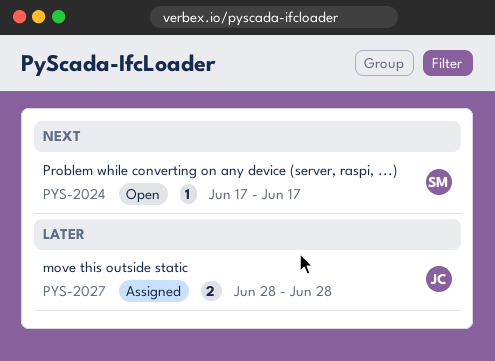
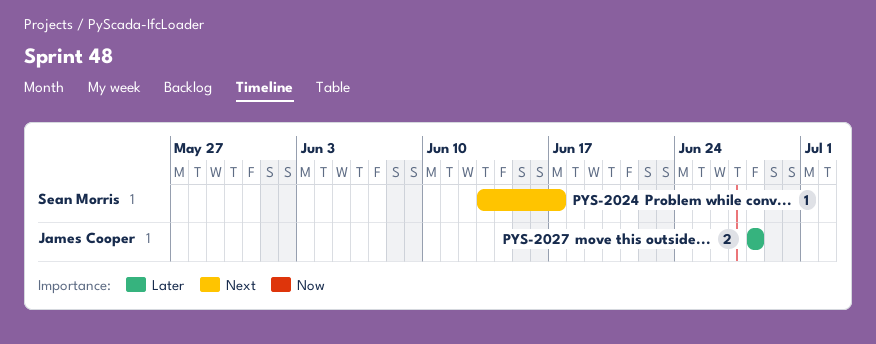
PYS-2024, start: Jun 17 -> Jun 13

